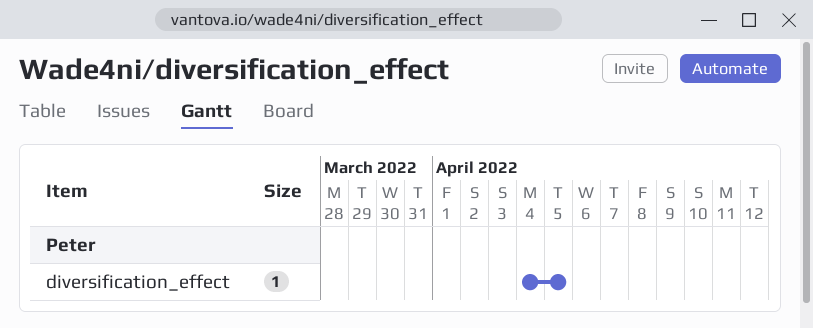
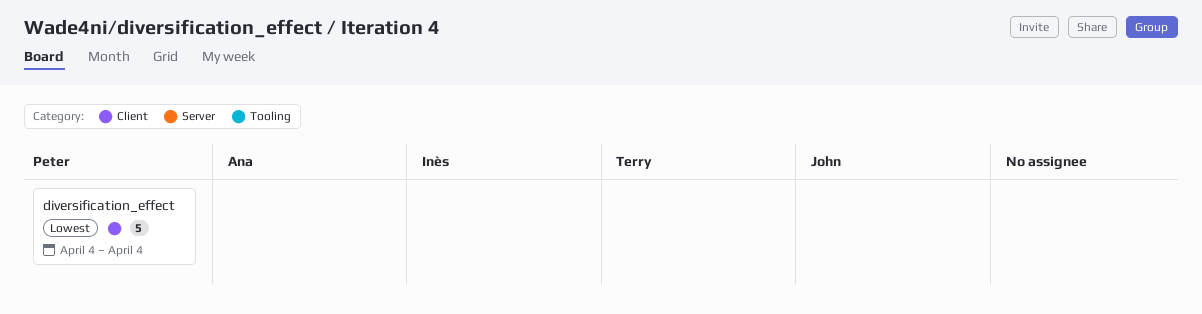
diversification_effect, estimate: 1 -> 5
diversification_effect, due: Apr 5 -> Apr 4

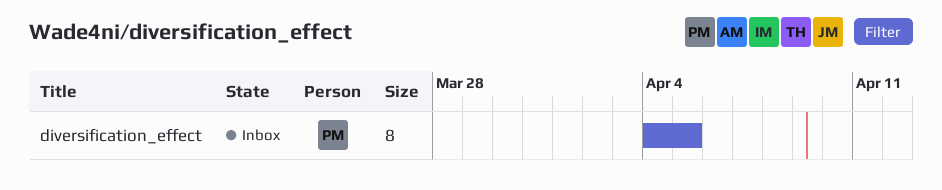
diversification_effect, estimate: 5 -> 8
diversification_effect, due: Apr 4 -> Apr 5

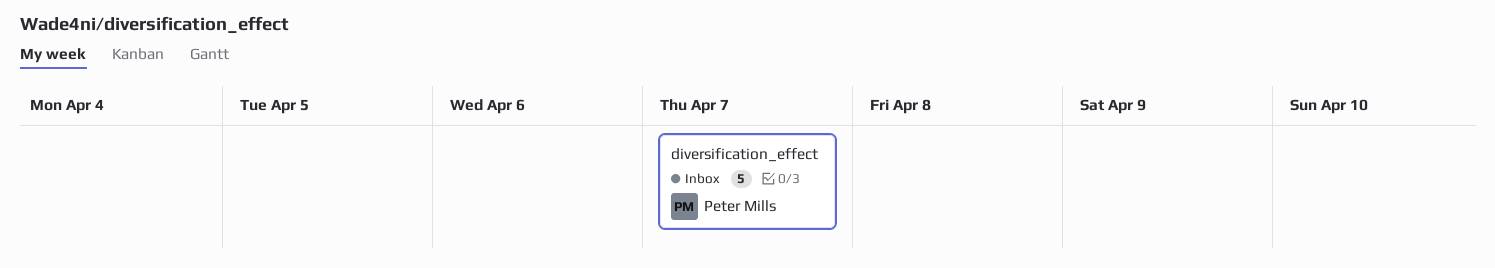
diversification_effect, estimate: 8 -> 5
diversification_effect, due: Apr 5 -> Apr 7

